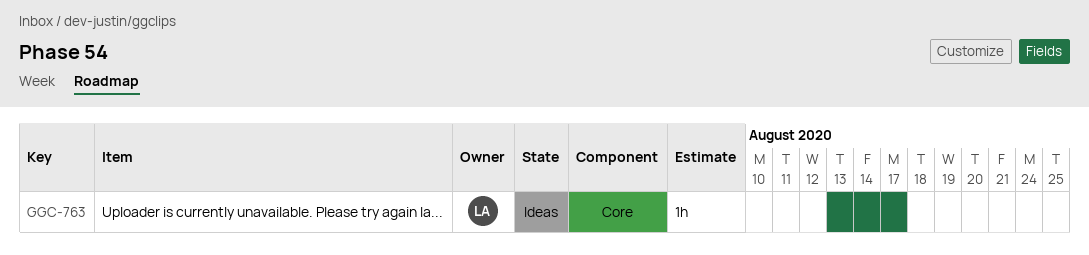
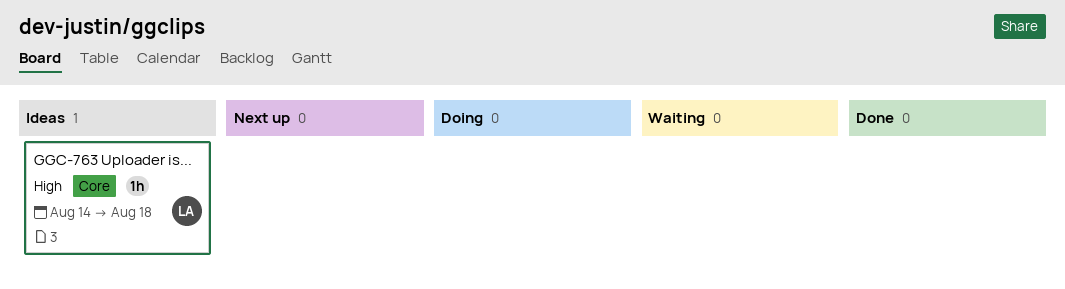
GGC-763, start: Aug 13 -> Aug 14
GGC-763, due: Aug 17 -> Aug 18

